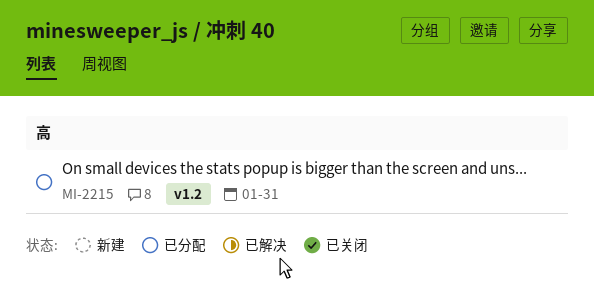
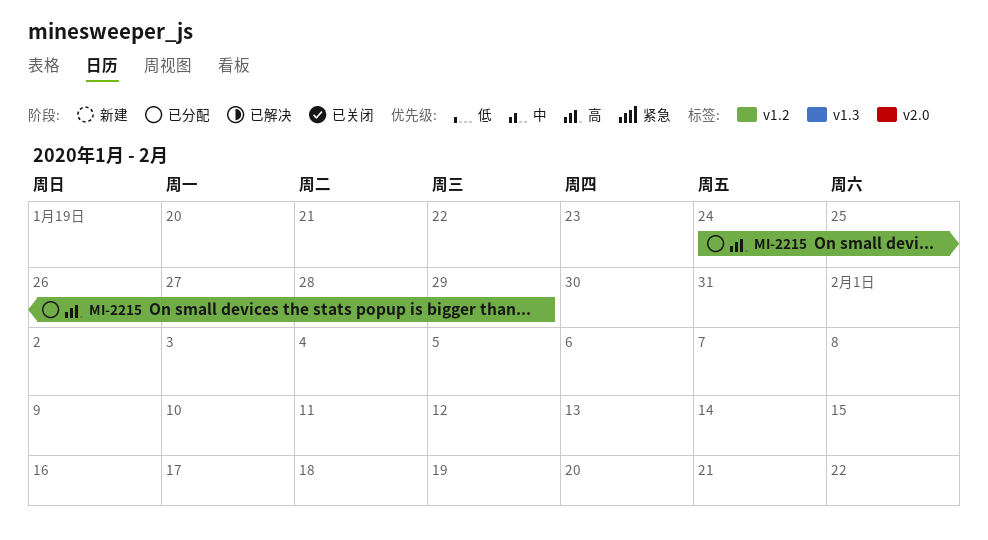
MI-2215, due: Jan 31 -> Jan 29

